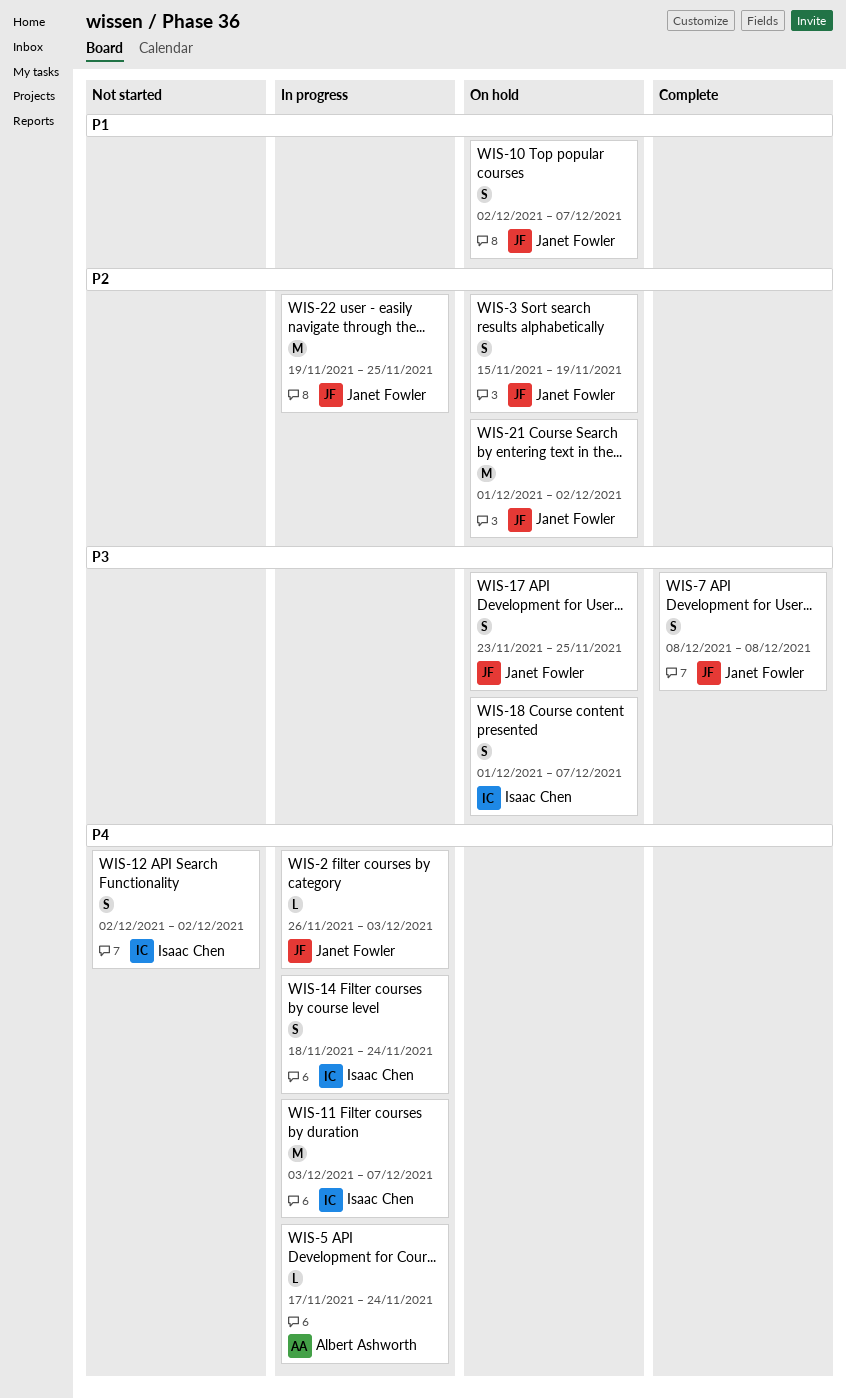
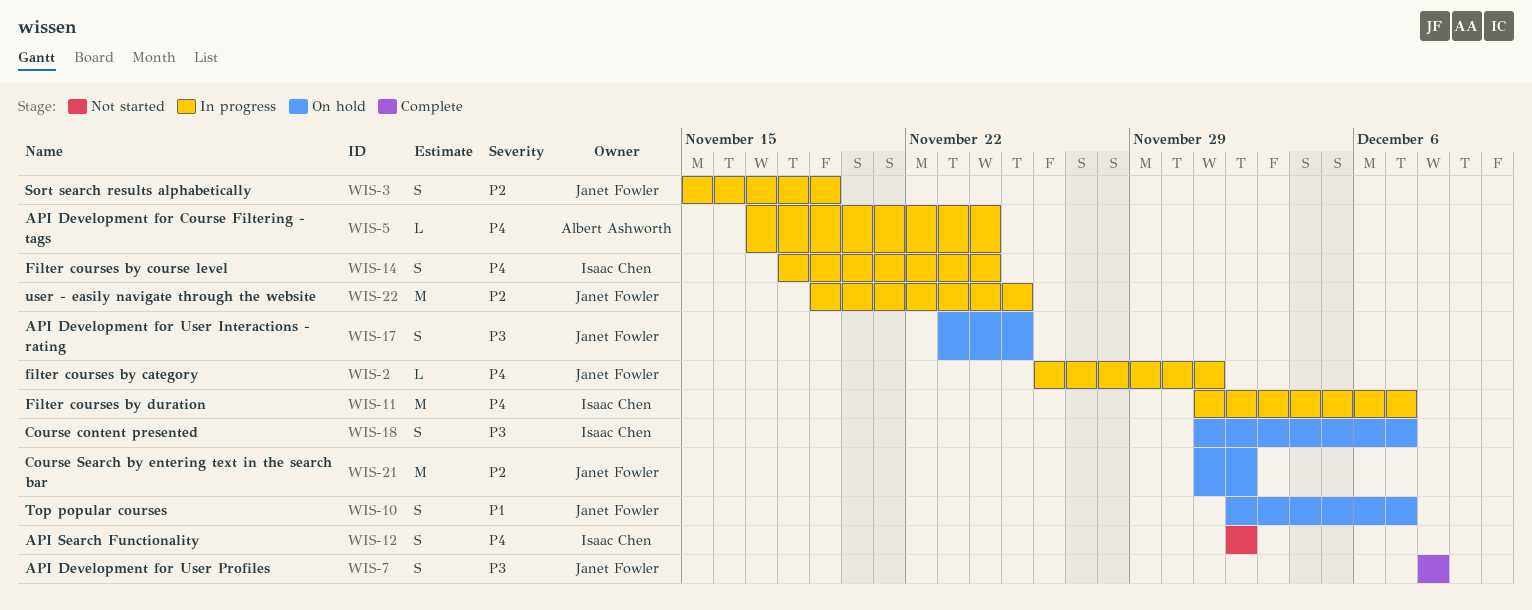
WIS-2, due: Dec 3 -> Dec 1
WIS-3, status: On hold -> In progress
WIS-11, start: Dec 3 -> Dec 1

